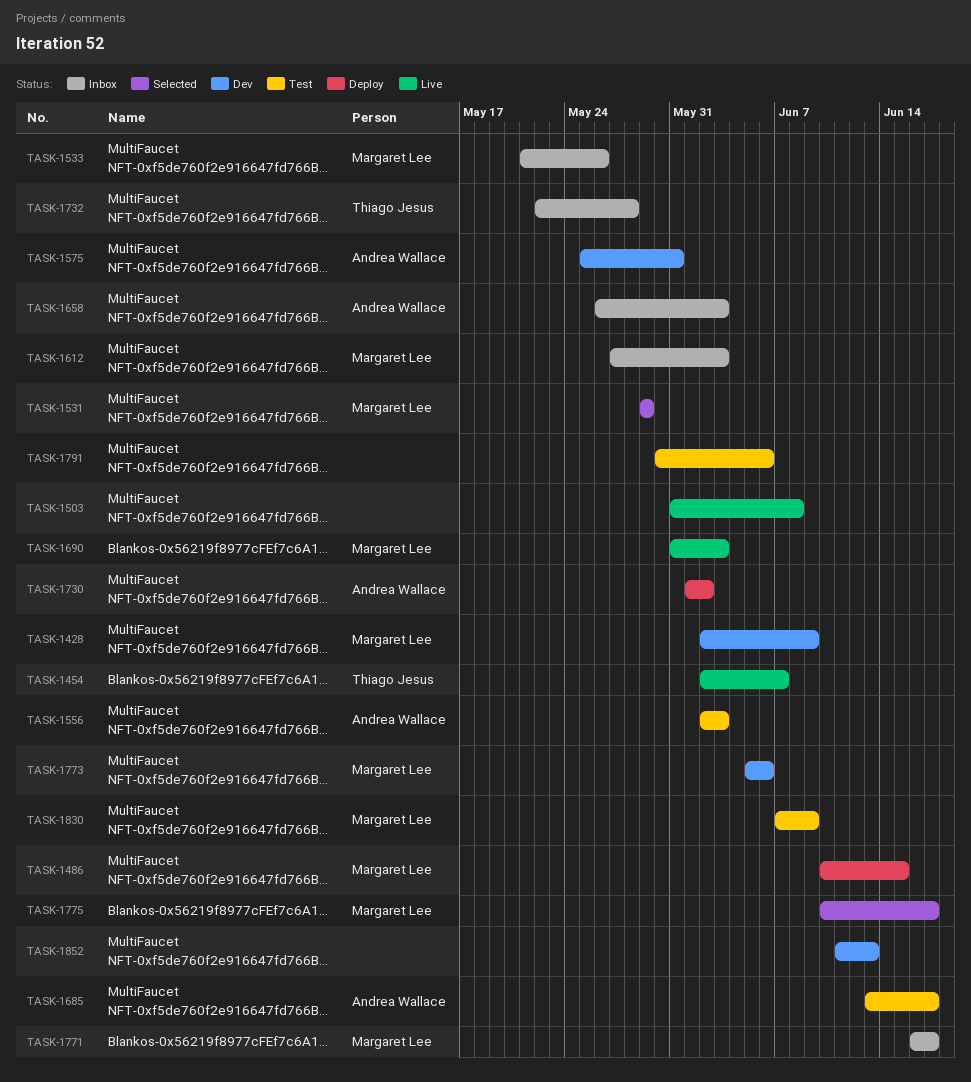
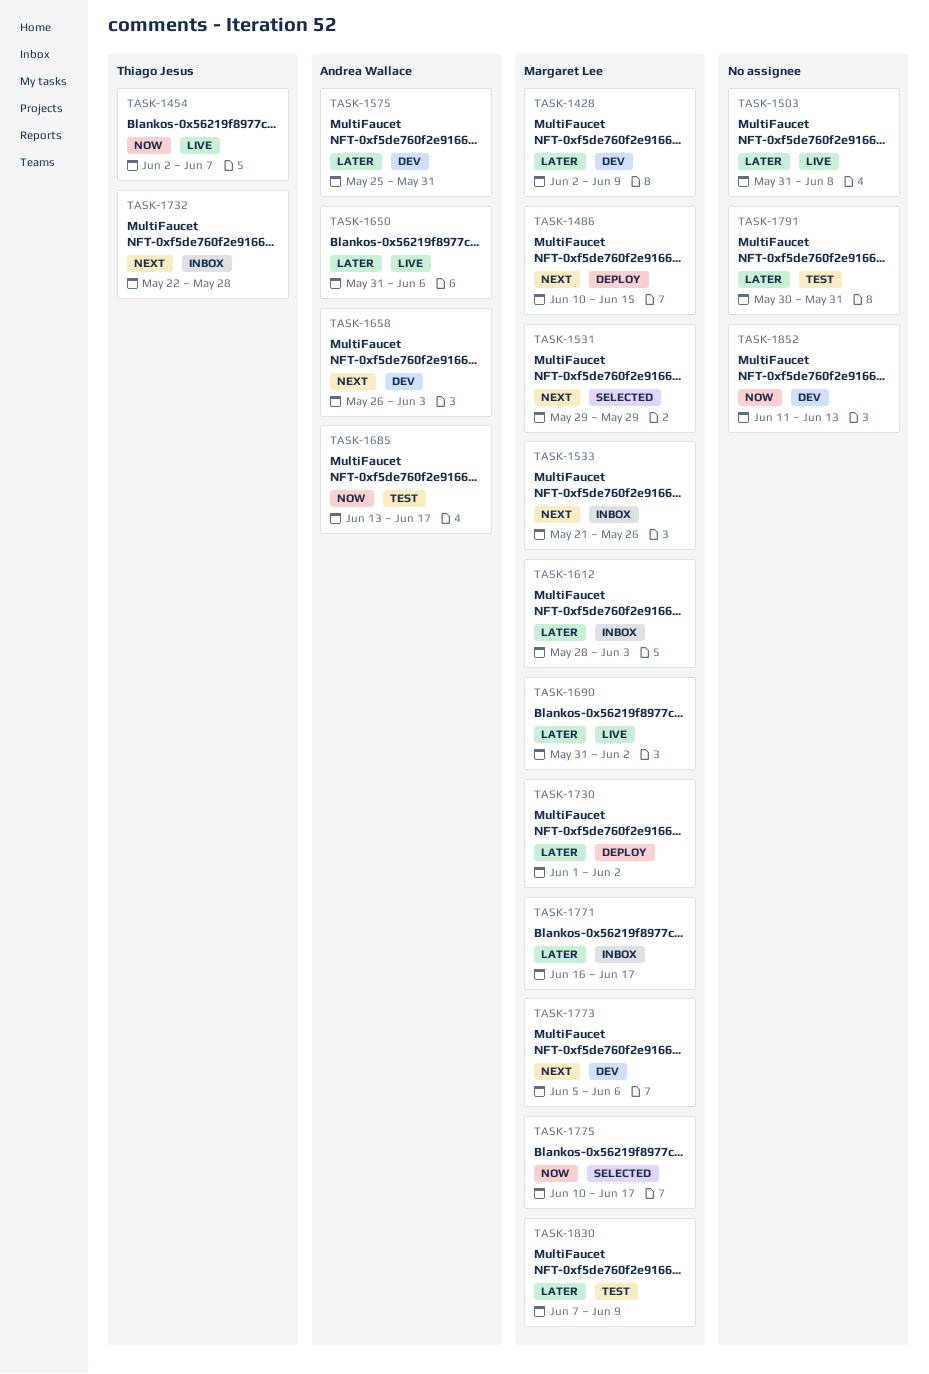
TASK-1556: present -> none
TASK-1612, start: May 27 -> May 28
TASK-1650: none -> present
TASK-1658, status: Inbox -> Dev
TASK-1690, due: Jun 3 -> Jun 2
TASK-1730, owner: Andrea Wallace -> Margaret Lee
TASK-1791, due: Jun 6 -> May 31

